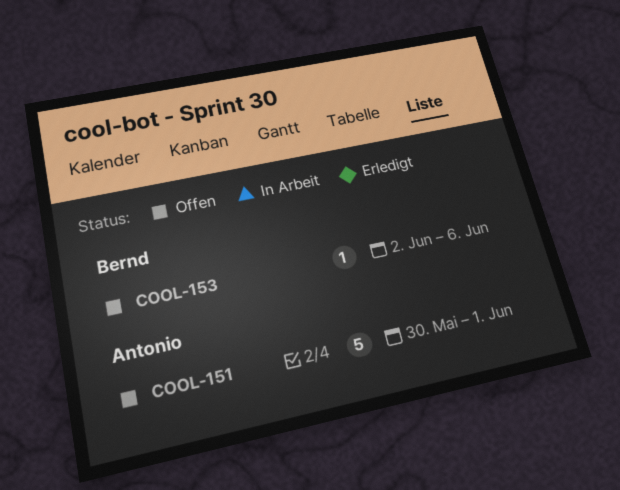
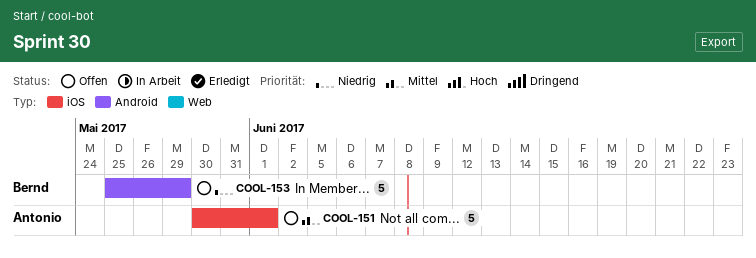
COOL-153, estimate: 1 -> 5
COOL-153, start: Jun 2 -> May 25
COOL-153, due: Jun 6 -> May 29

